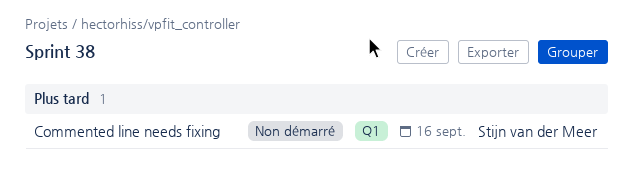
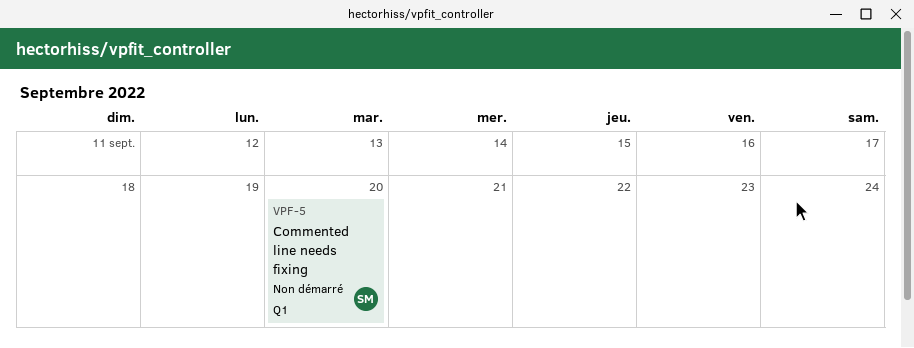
Commented line needs fixing, due: Sep 16 -> Sep 20

